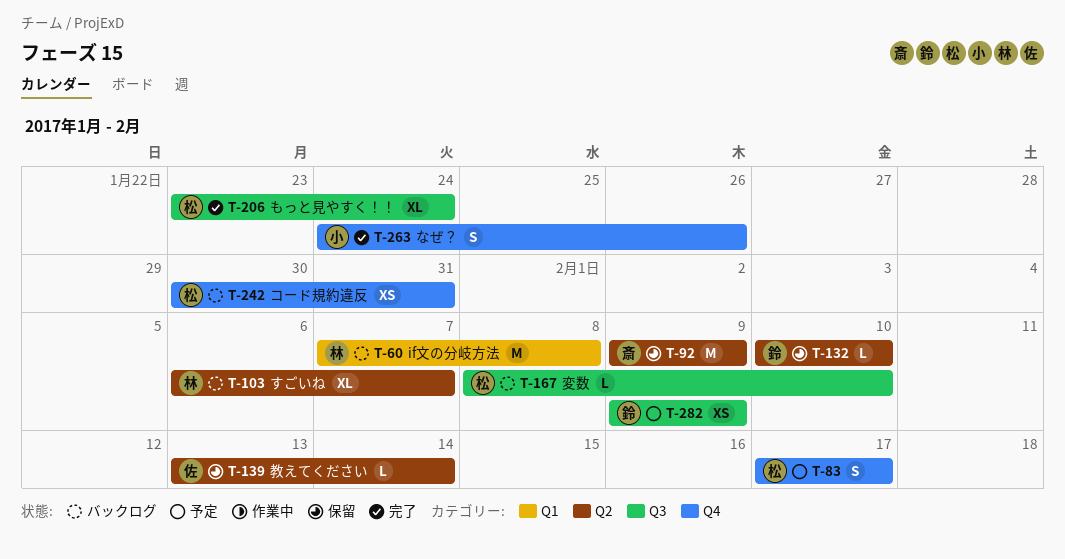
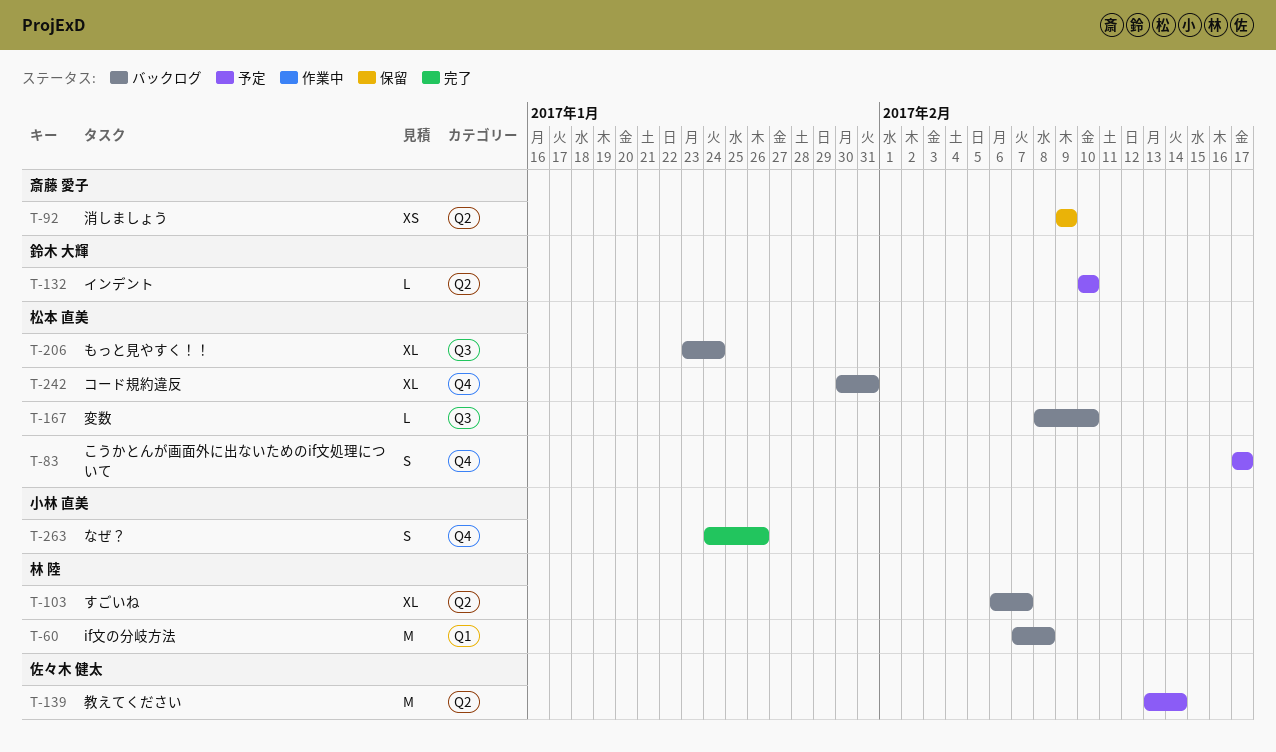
T-92, estimate: M -> XS
T-132, status: 保留 -> 予定
T-139, status: 保留 -> 予定
T-139, estimate: L -> M
T-206, status: 完了 -> バックログ
T-242, estimate: XS -> XL
T-282: present -> none

